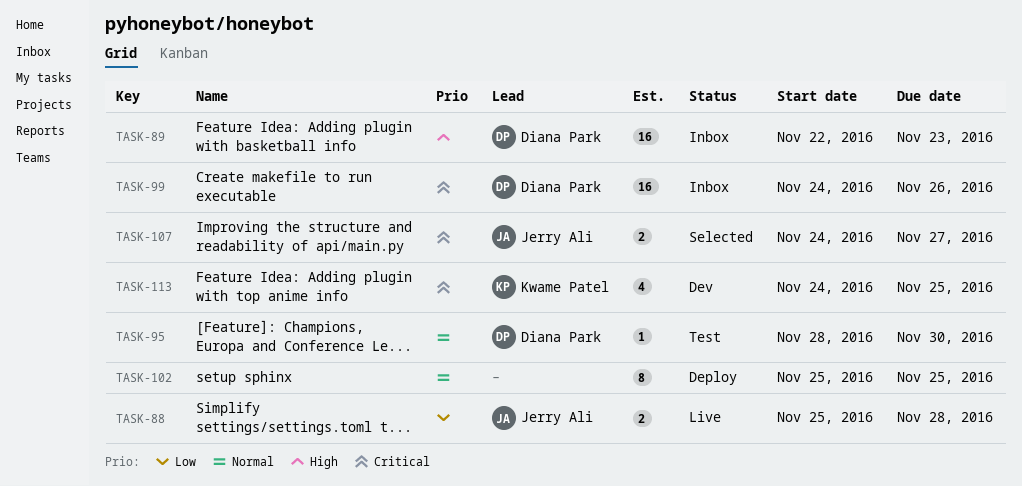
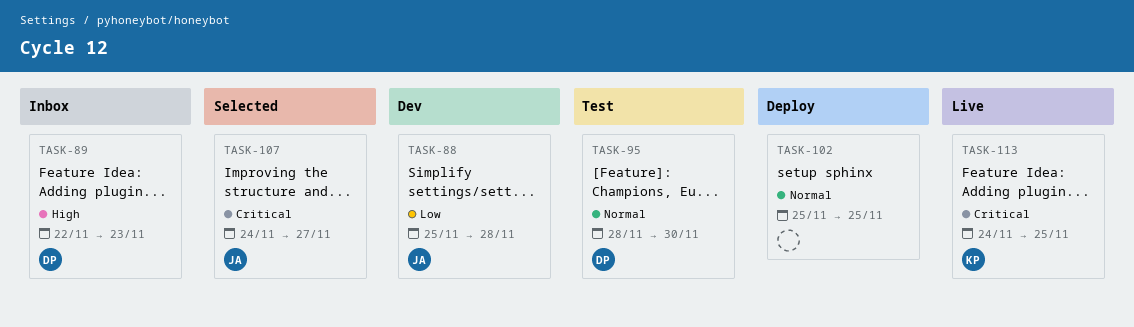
TASK-88, status: Live -> Dev
TASK-99: present -> none
TASK-113, status: Dev -> Live

